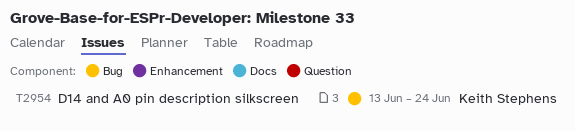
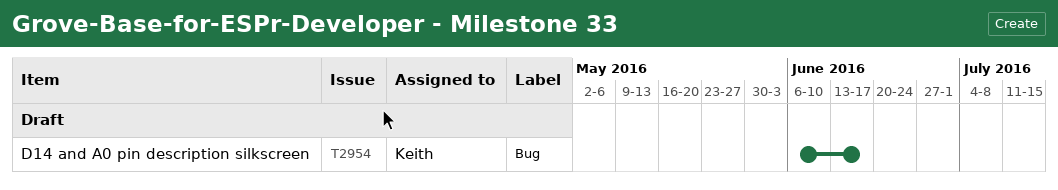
T2954, start: Jun 13 -> Jun 6
T2954, due: Jun 24 -> Jun 17

